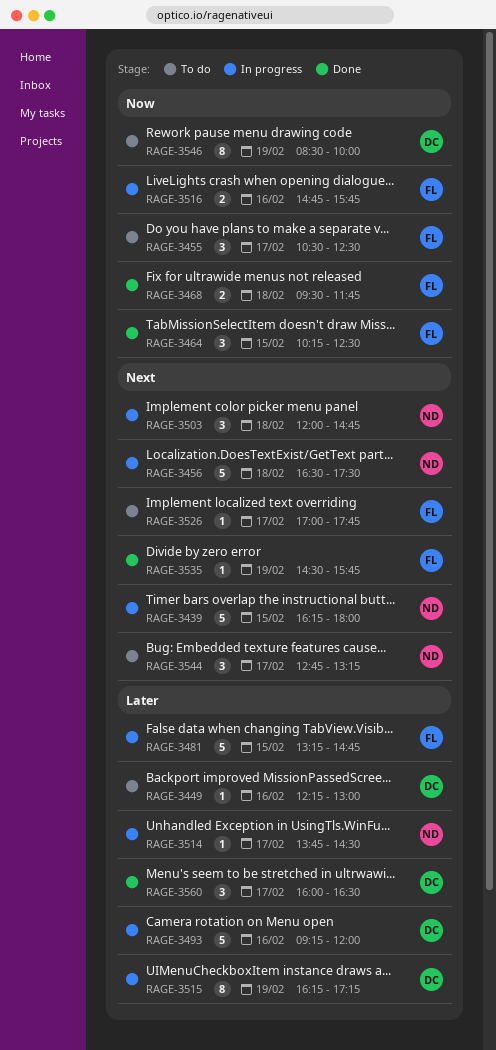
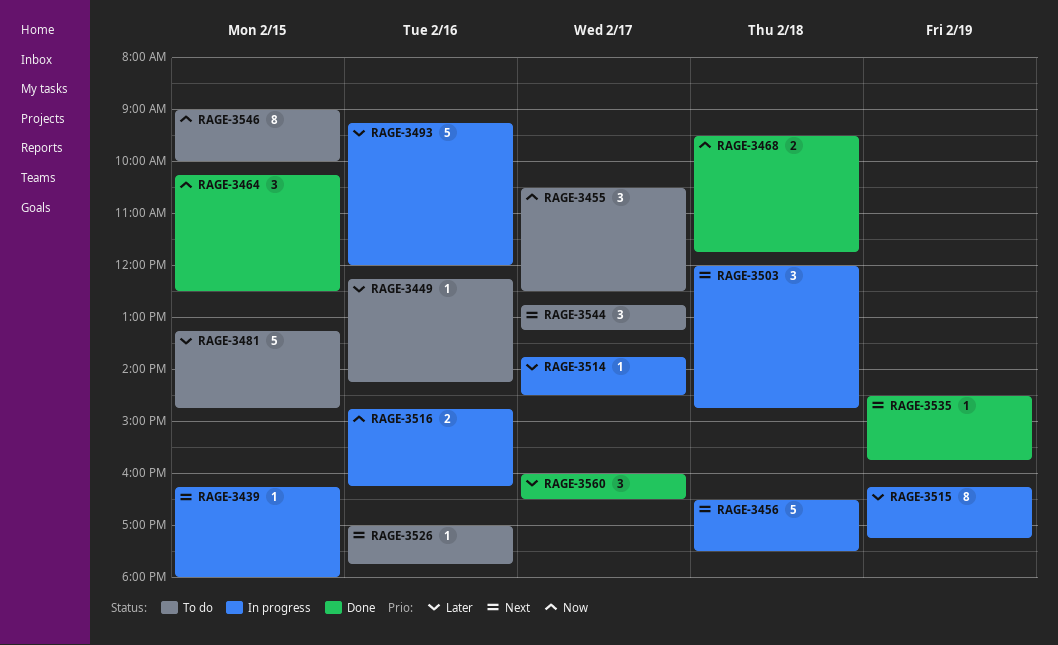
RAGE-3439, estimate: 5 -> 1
RAGE-3449, ends: 13:00 -> 14:15
RAGE-3481, status: In progress -> To do
RAGE-3516, ends: 15:45 -> 16:15
RAGE-3526, day: Feb 17 -> Feb 16
RAGE-3546, day: Feb 19 -> Feb 15
RAGE-3546, begins: 08:30 -> 09:00

